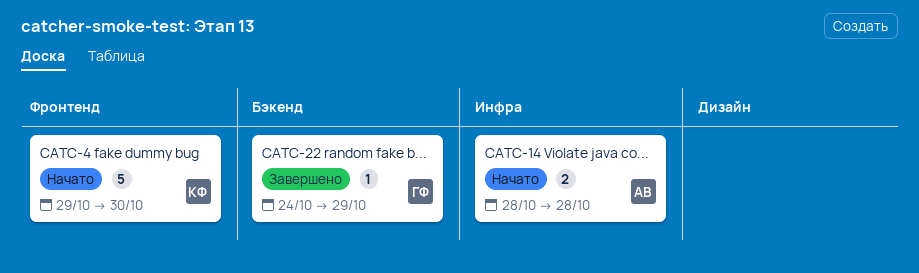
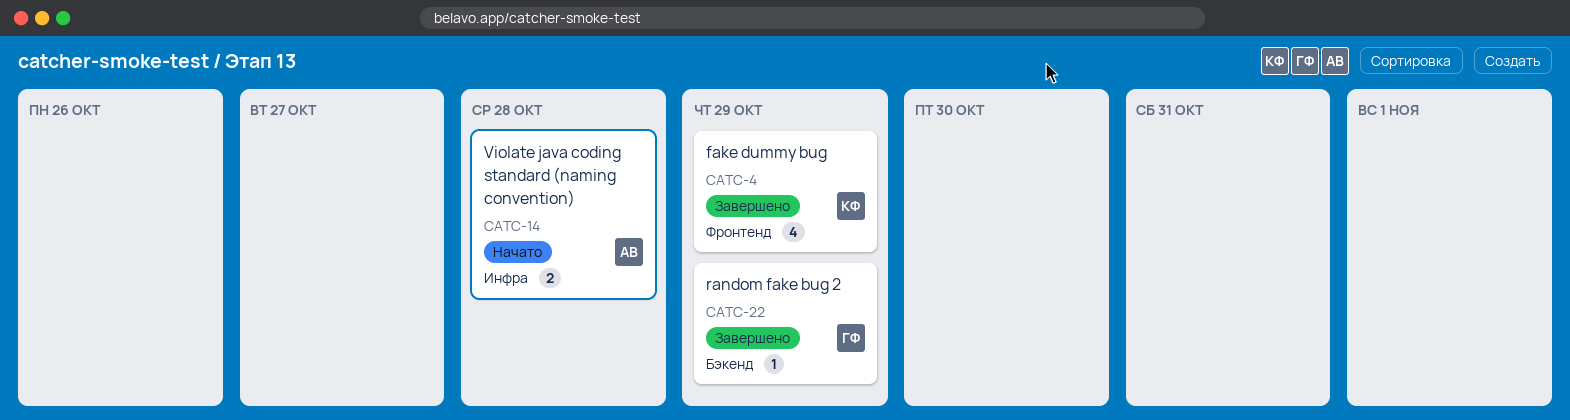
CATC-4, status: Начато -> Завершено
CATC-4, estimate: 5 -> 4
CATC-4, due: Oct 30 -> Oct 29

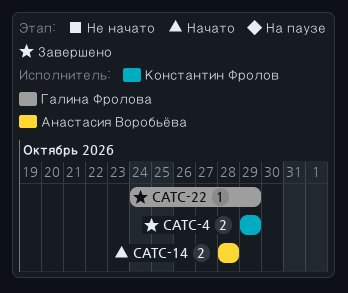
CATC-4, estimate: 4 -> 2

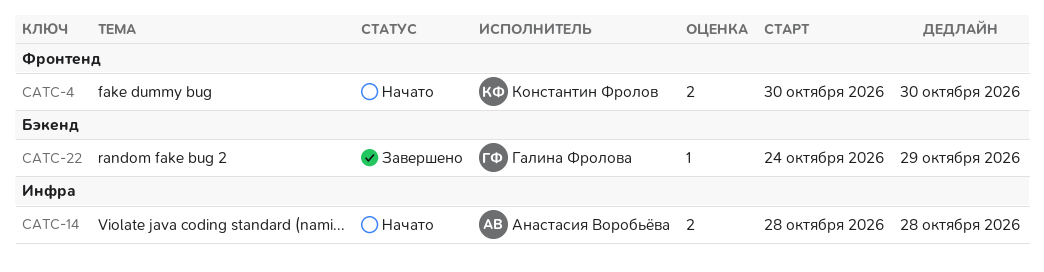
CATC-4, status: Завершено -> Начато
CATC-4, start: Oct 29 -> Oct 30
CATC-4, due: Oct 29 -> Oct 30

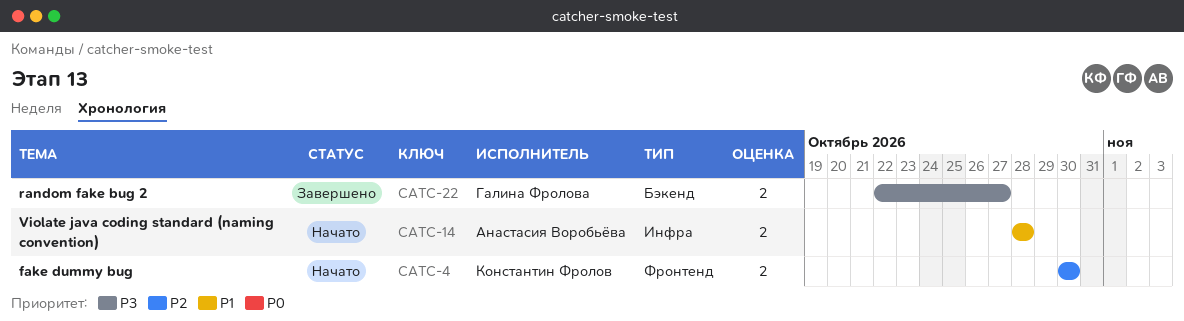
CATC-22, estimate: 1 -> 2
CATC-22, start: Oct 24 -> Oct 22
CATC-22, due: Oct 29 -> Oct 27

